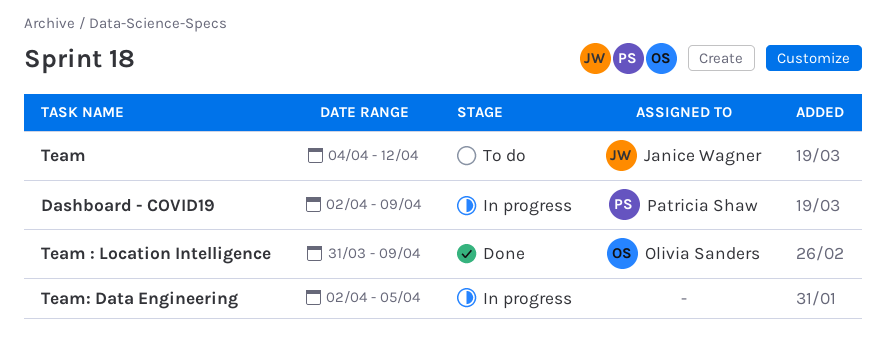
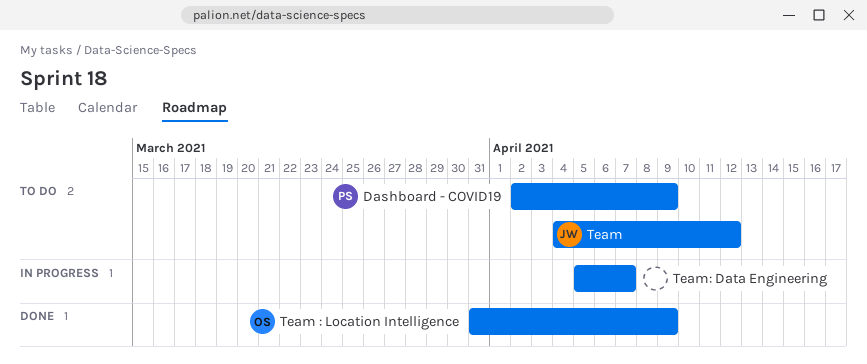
Dashboard - COVID19, status: In progress -> To do
Team: Data Engineering, start: Apr 2 -> Apr 5
Team: Data Engineering, due: Apr 5 -> Apr 7

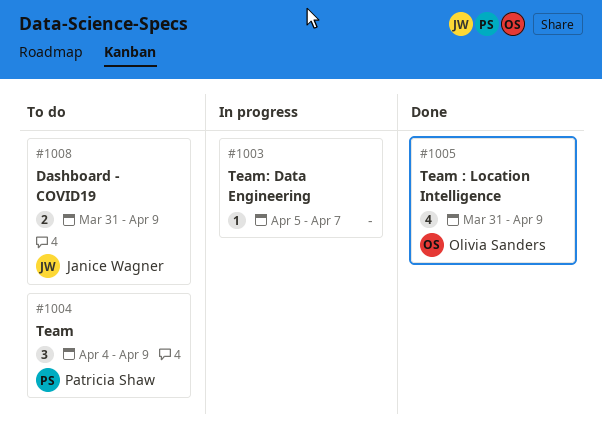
Dashboard - COVID19, owner: Patricia Shaw -> Janice Wagner
Dashboard - COVID19, start: Apr 2 -> Mar 31
Team, owner: Janice Wagner -> Patricia Shaw
Team, due: Apr 12 -> Apr 9

